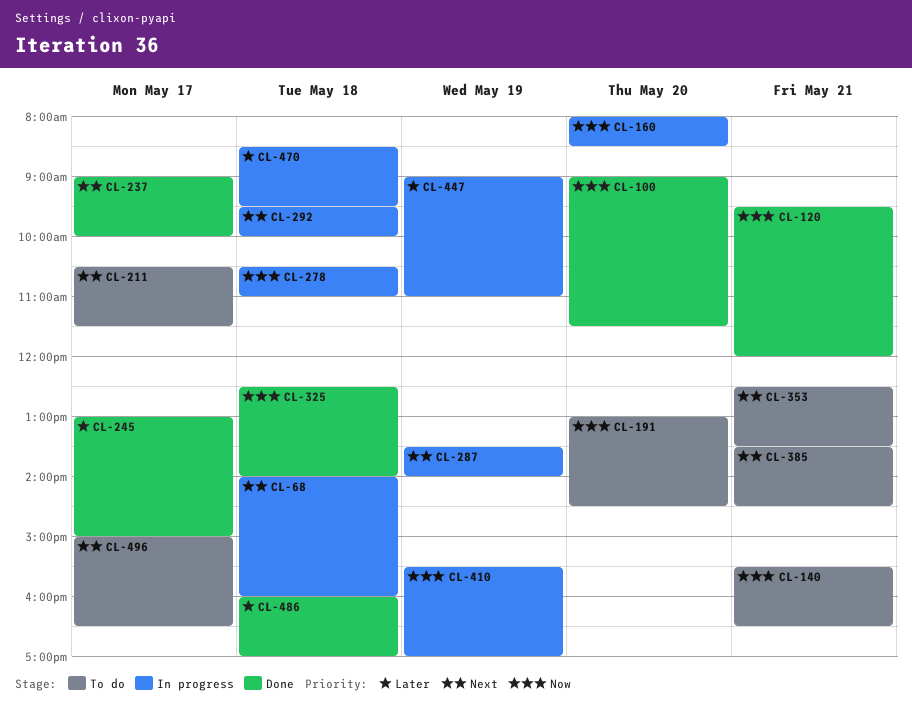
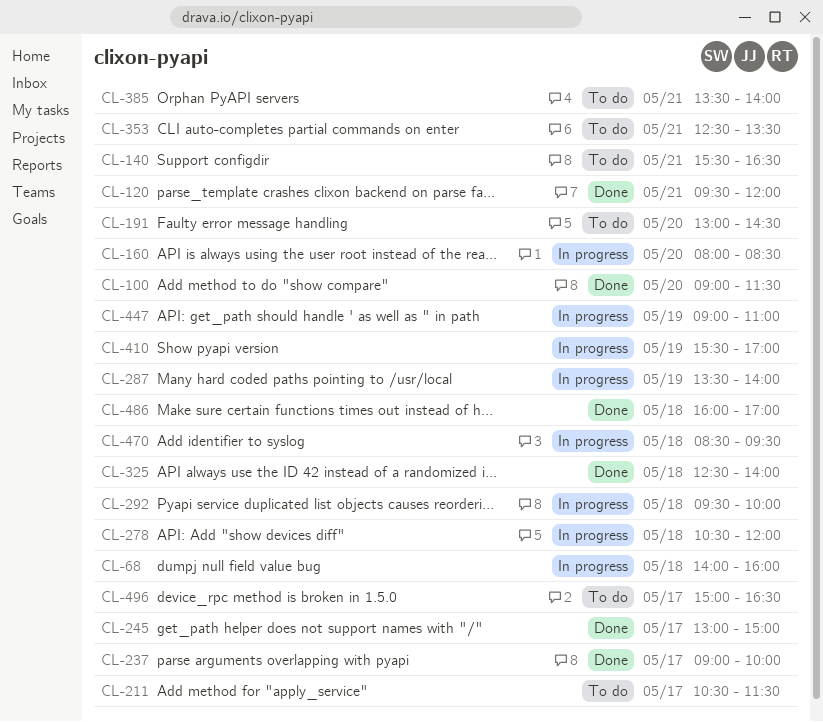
CL-278, ends: 11:00 -> 12:00
CL-385, ends: 14:30 -> 14:00

